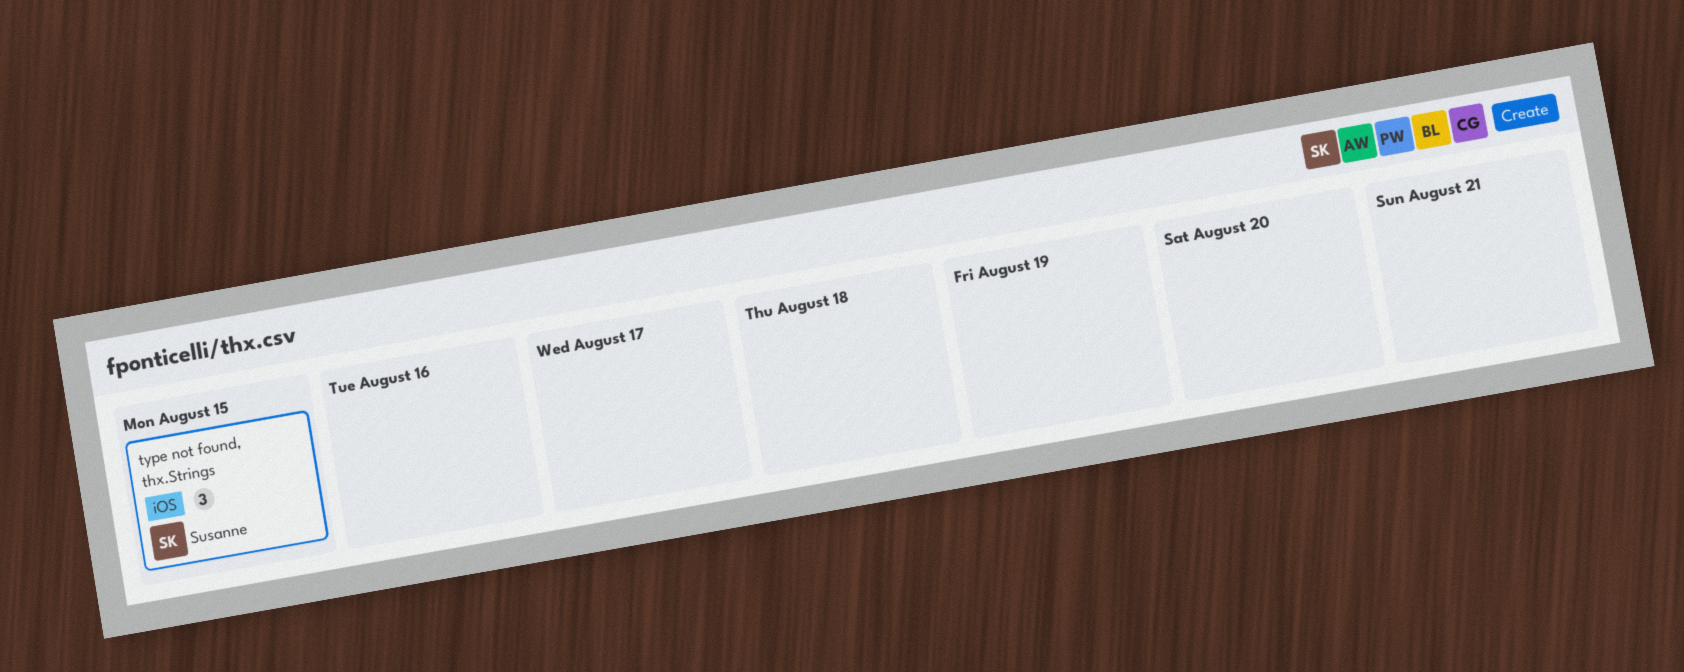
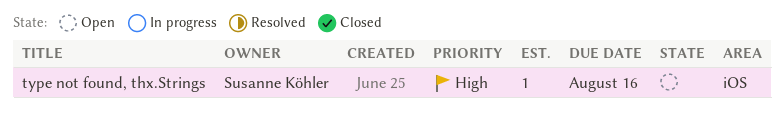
type not found, thx.Strings, estimate: 3 -> 1
type not found, thx.Strings, due: Aug 15 -> Aug 16

